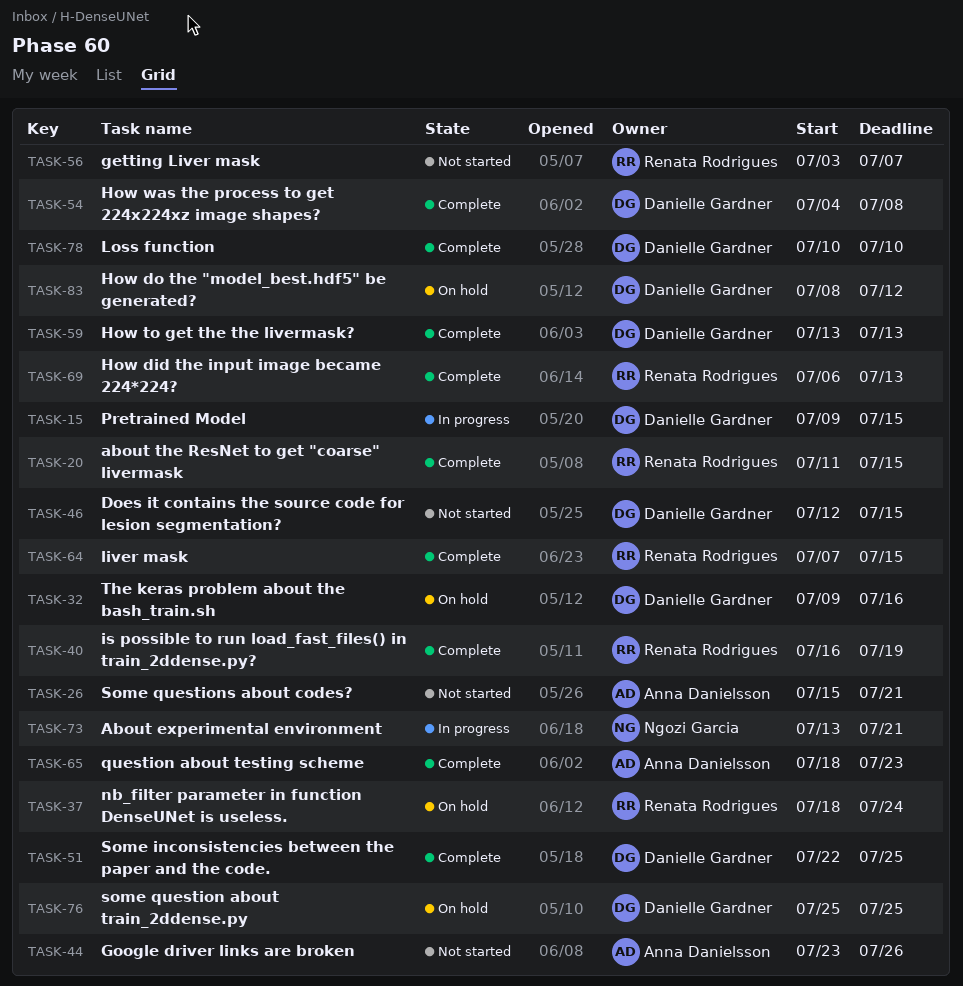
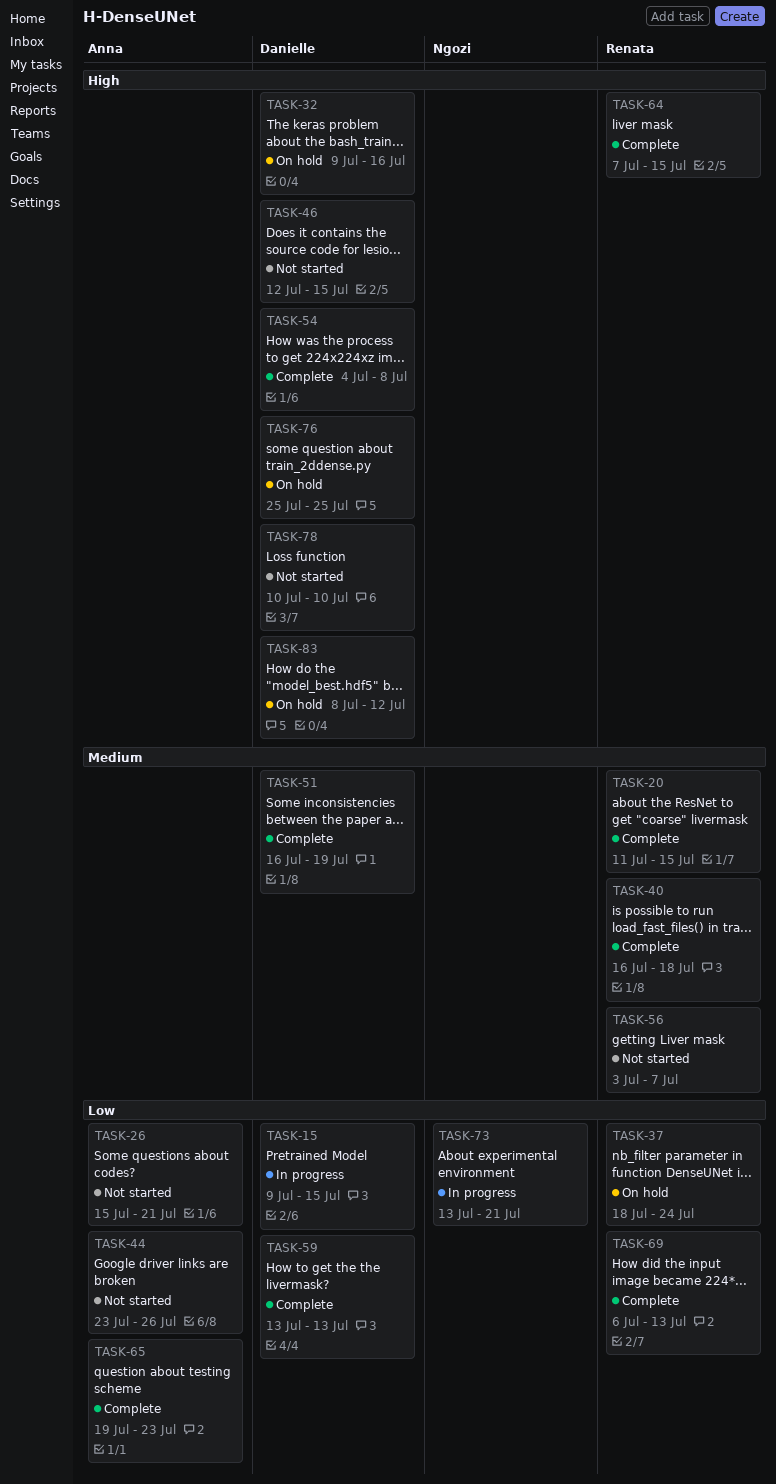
TASK-40, due: Jul 19 -> Jul 18
TASK-51, start: Jul 22 -> Jul 16
TASK-51, due: Jul 25 -> Jul 19
TASK-65, start: Jul 18 -> Jul 19
TASK-78, status: Complete -> Not started

